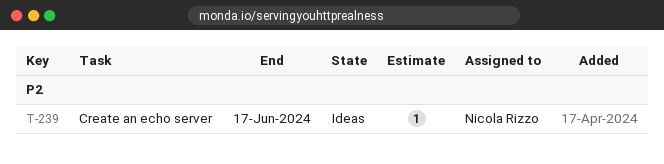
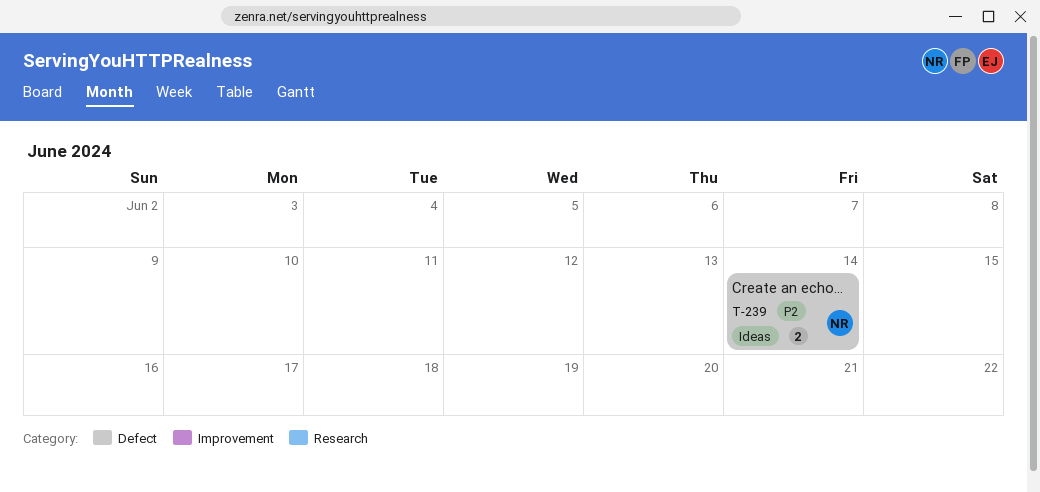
T-239, estimate: 1 -> 2
T-239, due: Jun 17 -> Jun 14

